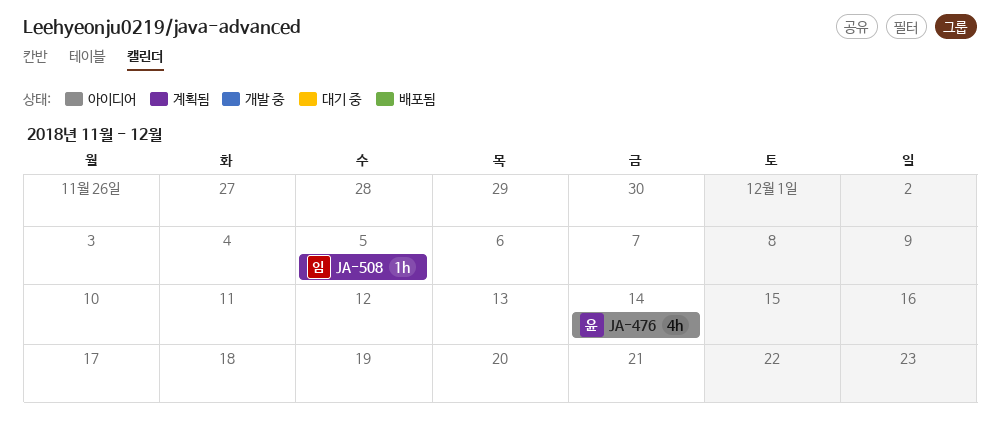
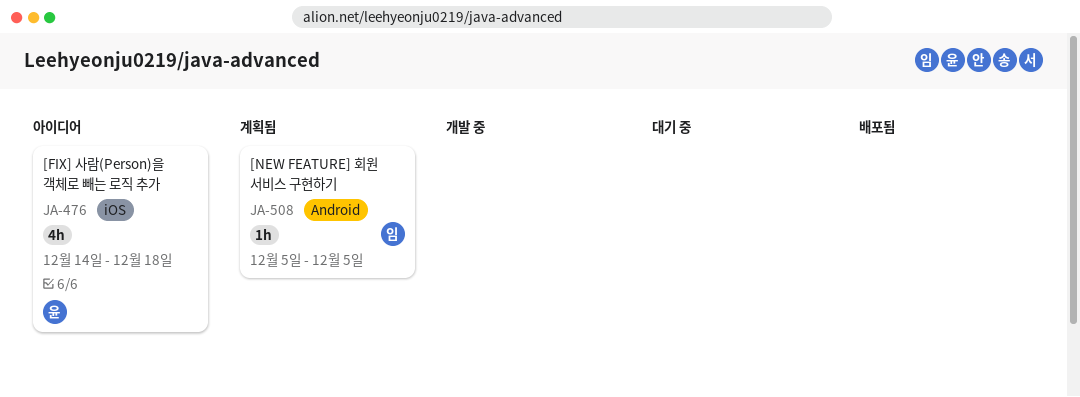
JA-476, due: Dec 14 -> Dec 18

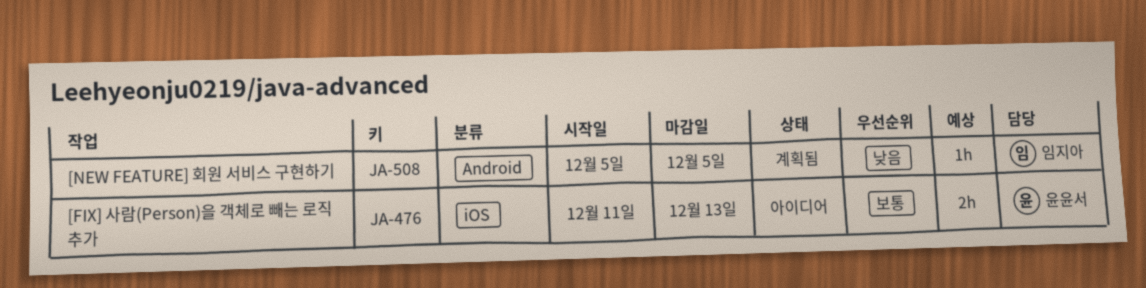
JA-476, estimate: 4h -> 2h
JA-476, start: Dec 14 -> Dec 11
JA-476, due: Dec 18 -> Dec 13

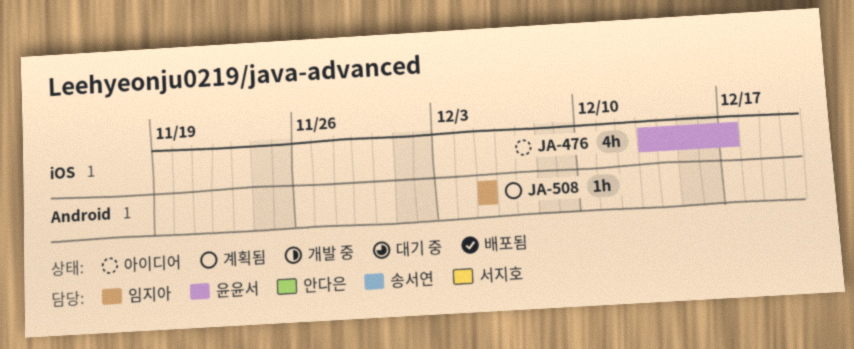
JA-476, estimate: 2h -> 4h
JA-476, start: Dec 11 -> Dec 13
JA-476, due: Dec 13 -> Dec 17

